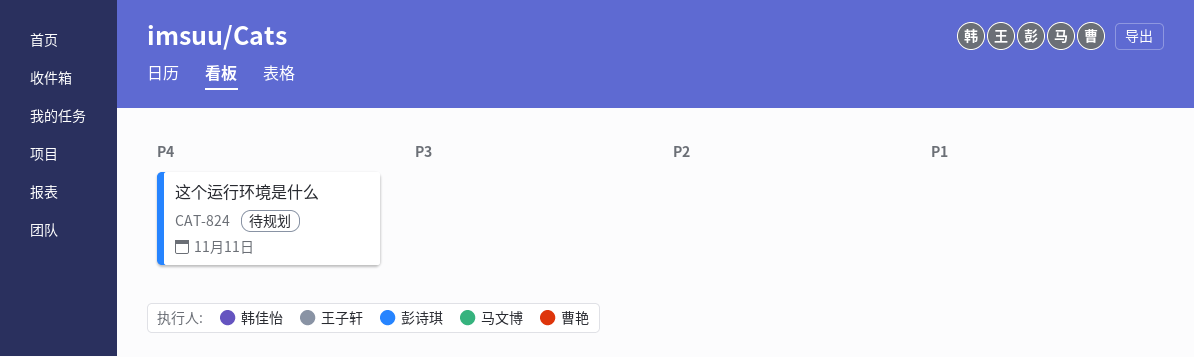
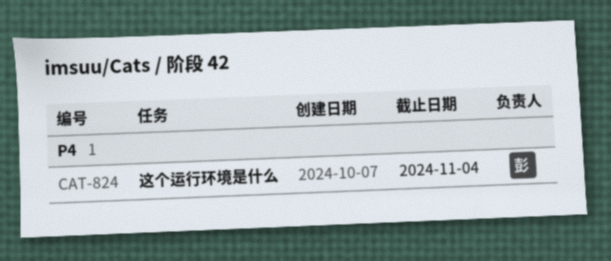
CAT-824, due: Nov 11 -> Nov 4

